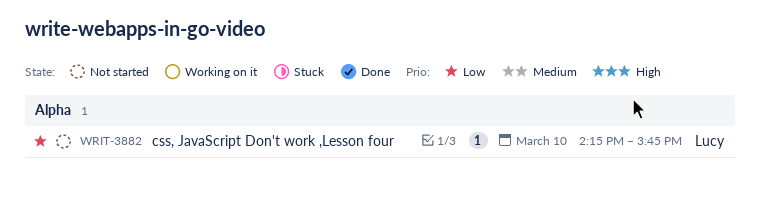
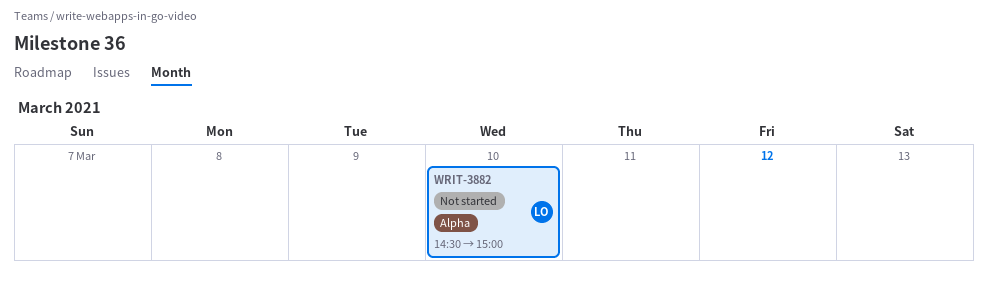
WRIT-3882, begins: 14:15 -> 14:30
WRIT-3882, ends: 15:45 -> 15:00

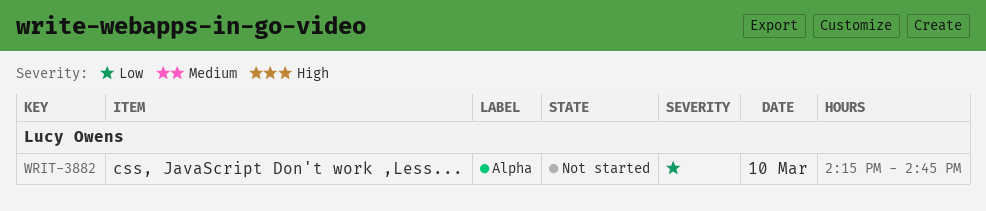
WRIT-3882, begins: 14:30 -> 14:15
WRIT-3882, ends: 15:00 -> 14:45

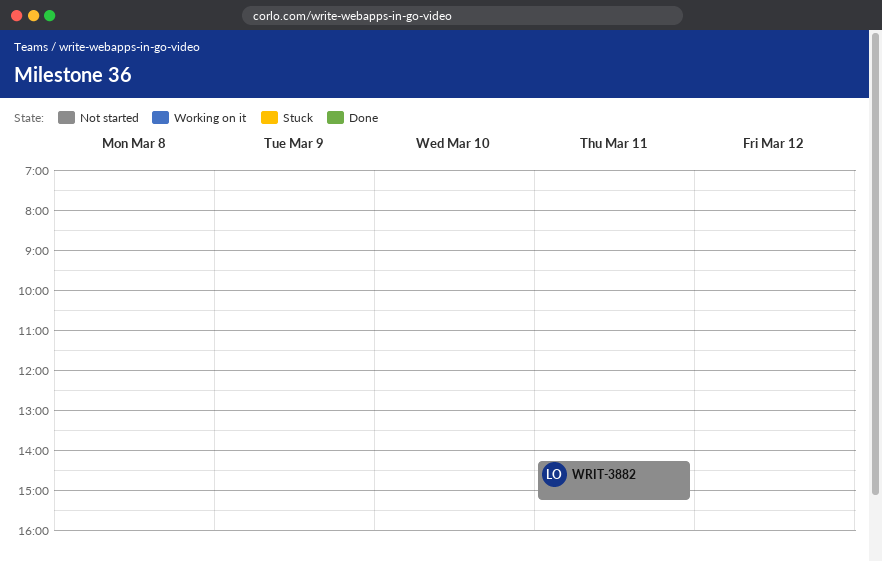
WRIT-3882, day: Mar 10 -> Mar 11
WRIT-3882, ends: 14:45 -> 15:15

